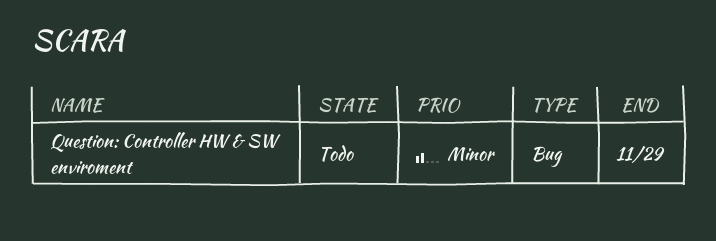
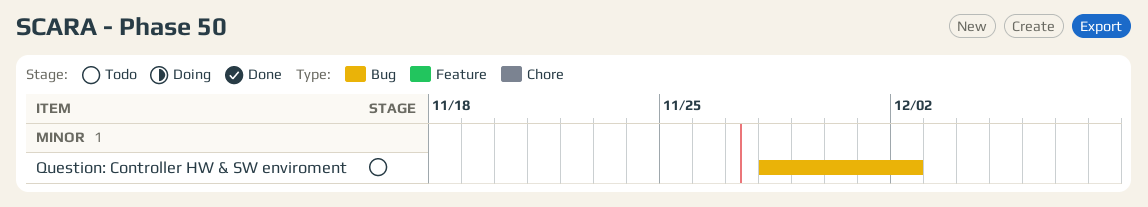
Question: Controller HW & SW enviroment, due: Nov 29 -> Dec 2

